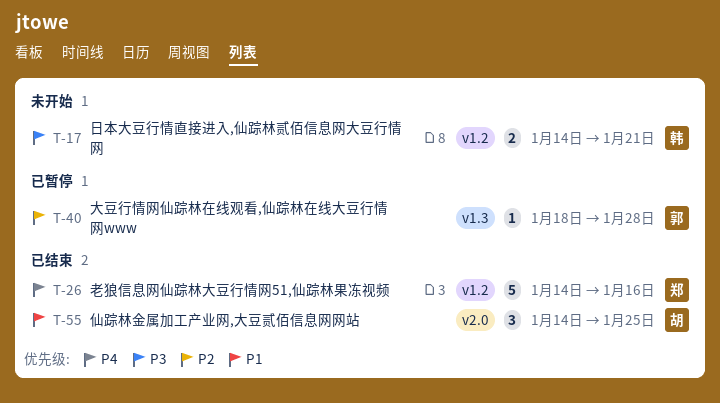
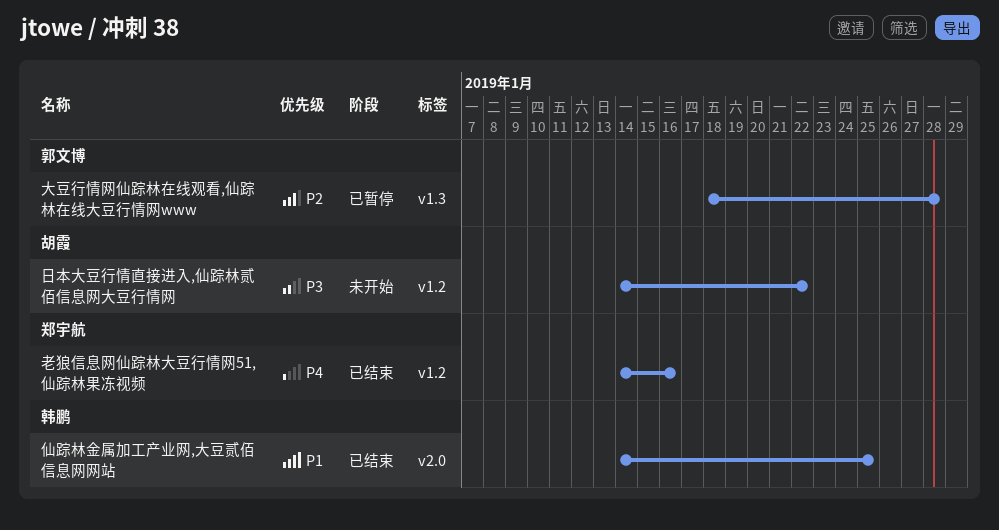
仙踪林金属加工产业网,大豆贰佰信息网网站, owner: 胡霞 -> 韩鹏
日本大豆行情直接进入,仙踪林贰佰信息网大豆行情网, owner: 韩鹏 -> 胡霞
日本大豆行情直接进入,仙踪林贰佰信息网大豆行情网, due: Jan 21 -> Jan 22

